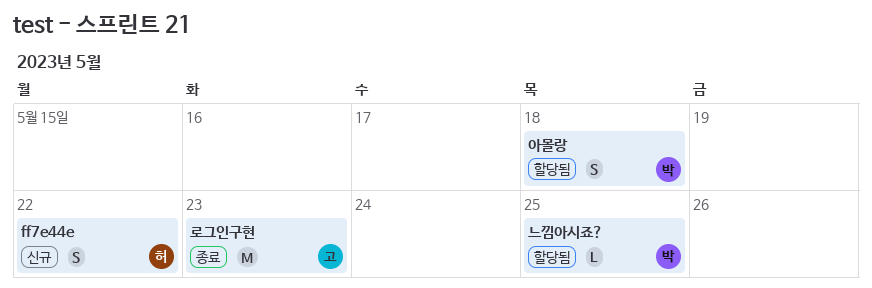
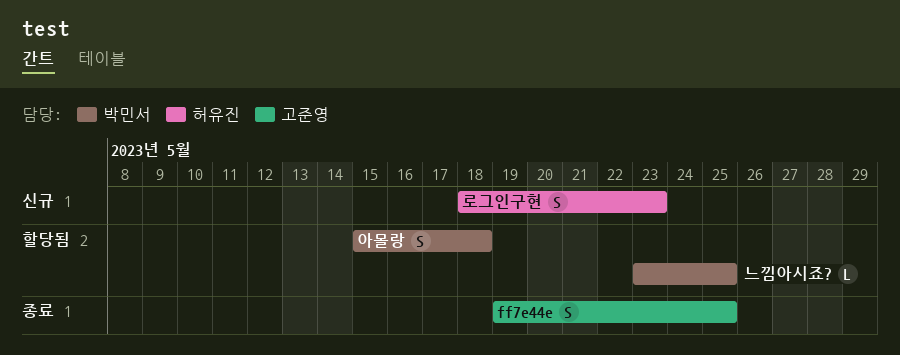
ff7e44e, status: 신규 -> 종료
ff7e44e, owner: 허유진 -> 고준영
ff7e44e, due: May 22 -> May 25
로그인구현, status: 종료 -> 신규
로그인구현, owner: 고준영 -> 허유진
로그인구현, estimate: M -> S

